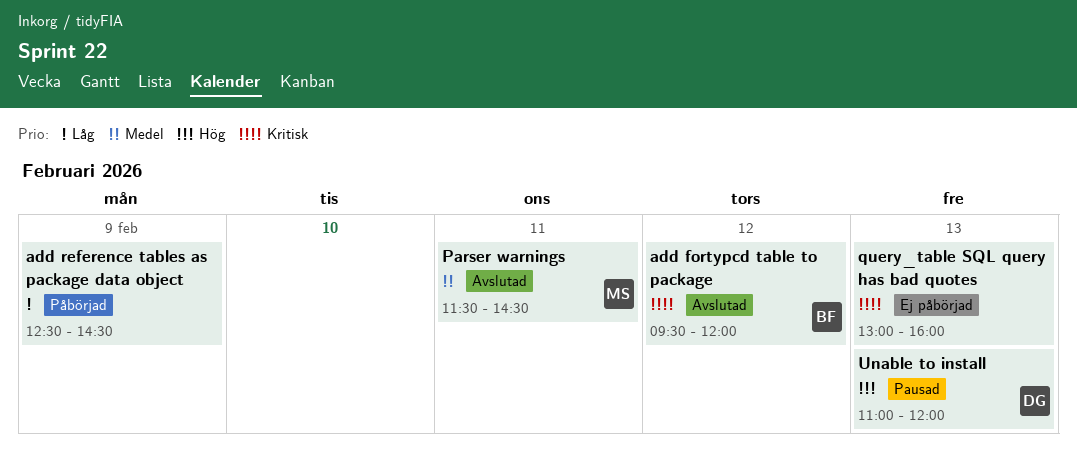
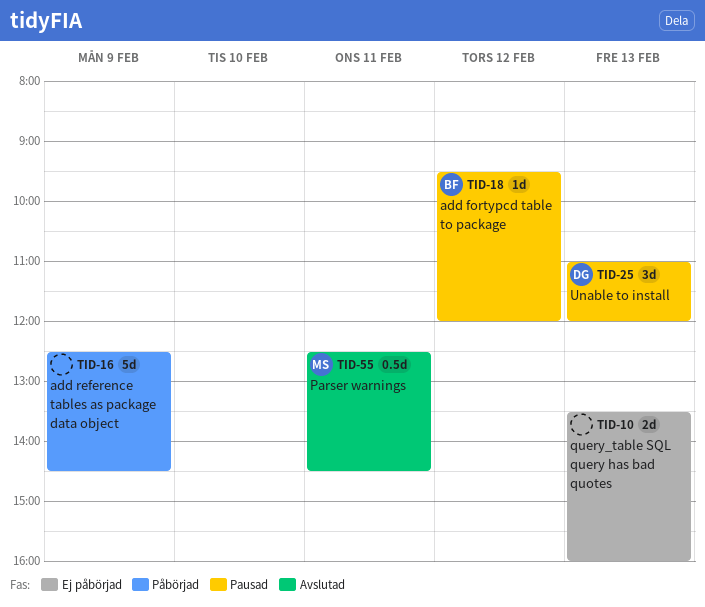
add fortypcd table to package, status: Avslutad -> Pausad
Parser warnings, begins: 11:30 -> 12:30
query_table SQL query has bad quotes, begins: 13:00 -> 13:30

